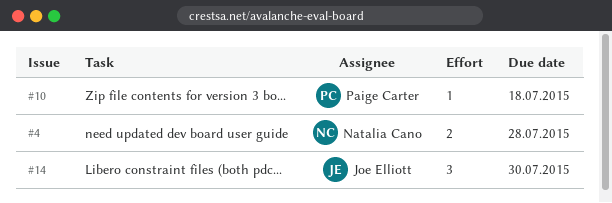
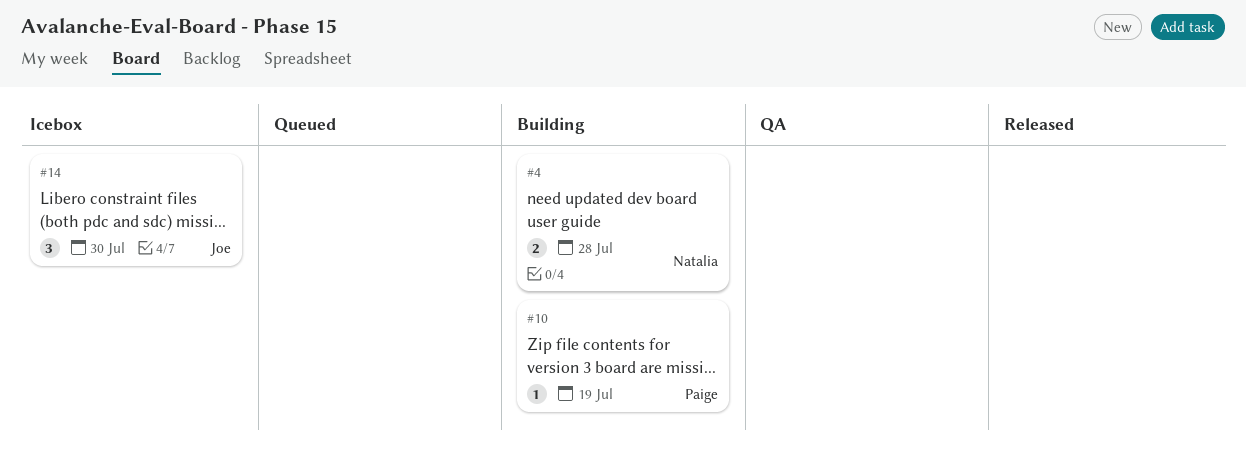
#10, due: Jul 18 -> Jul 19

